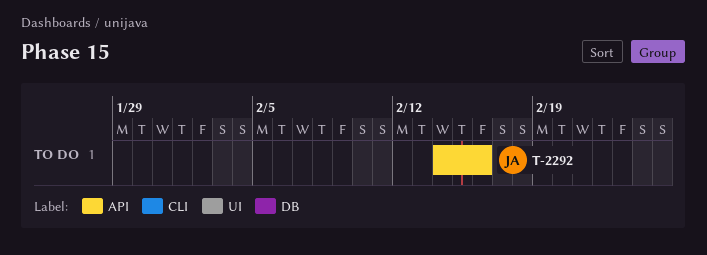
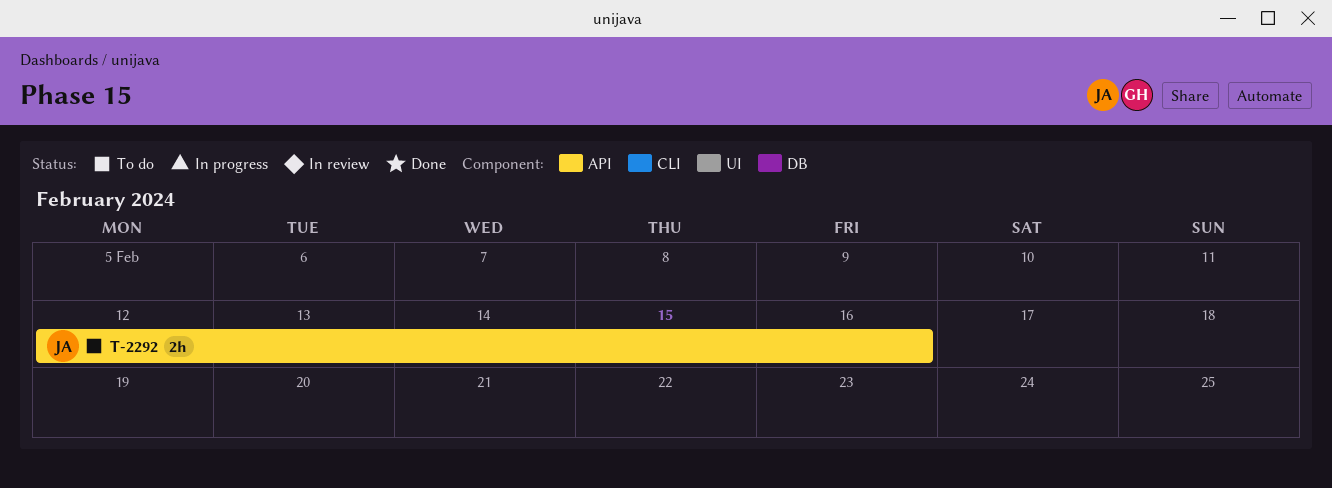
T-2292, start: Feb 14 -> Feb 12

